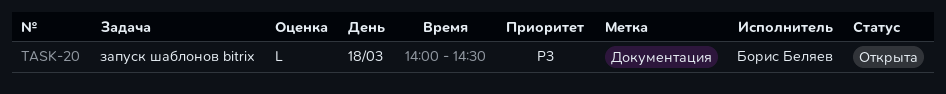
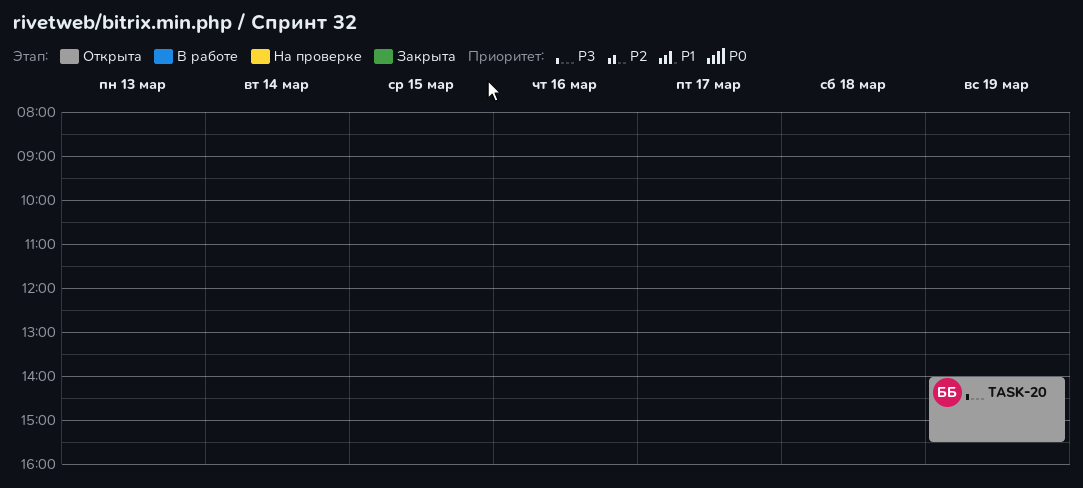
TASK-20, day: Mar 18 -> Mar 19
TASK-20, ends: 14:30 -> 15:30

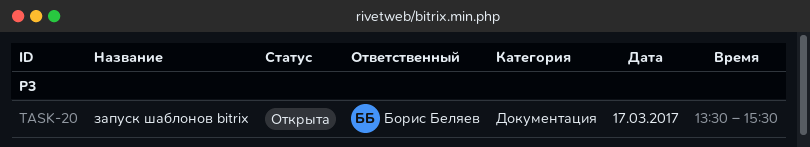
TASK-20, day: Mar 19 -> Mar 17
TASK-20, begins: 14:00 -> 13:30

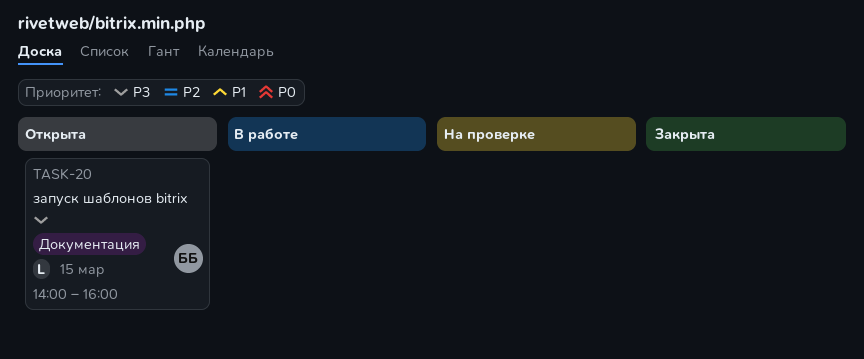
TASK-20, day: Mar 17 -> Mar 15
TASK-20, begins: 13:30 -> 14:00
TASK-20, ends: 15:30 -> 16:00

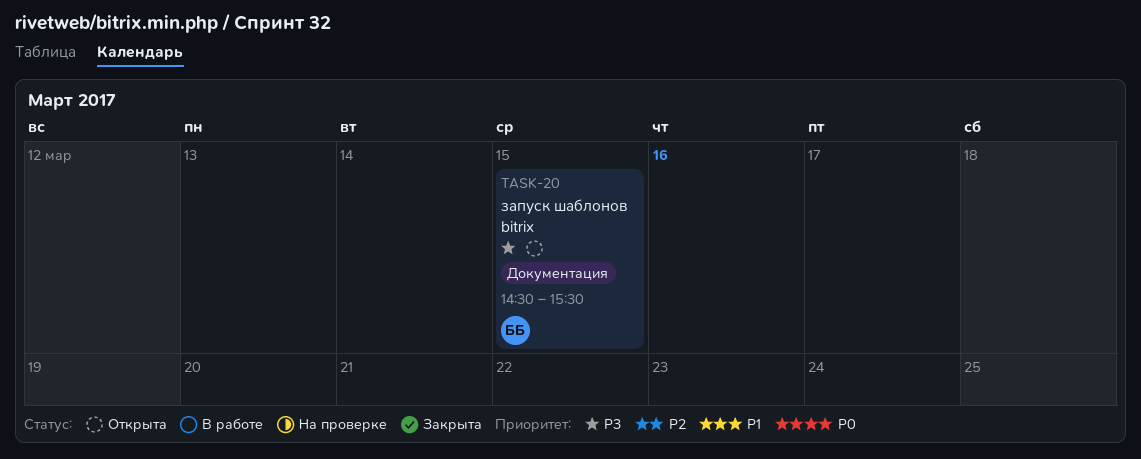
TASK-20, begins: 14:00 -> 14:30
TASK-20, ends: 16:00 -> 15:30

